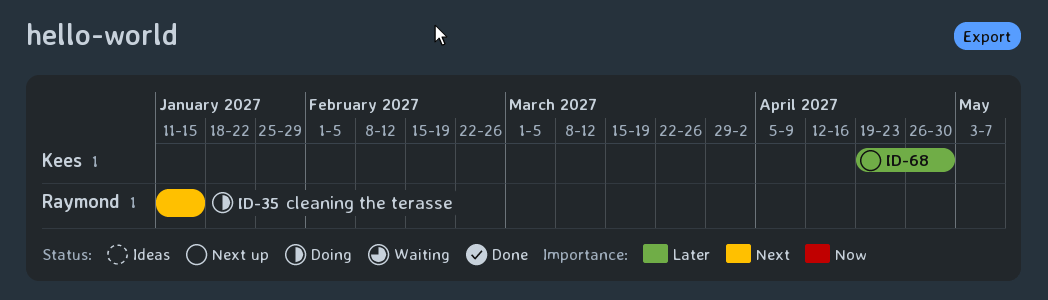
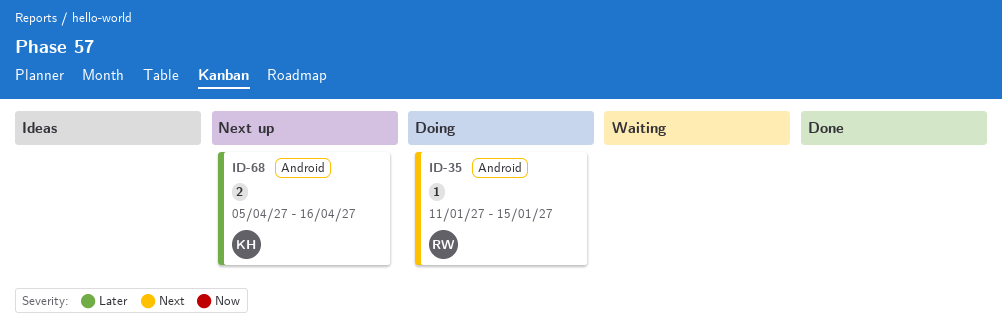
ID-68, start: Apr 19 -> Apr 5
ID-68, due: Apr 30 -> Apr 16

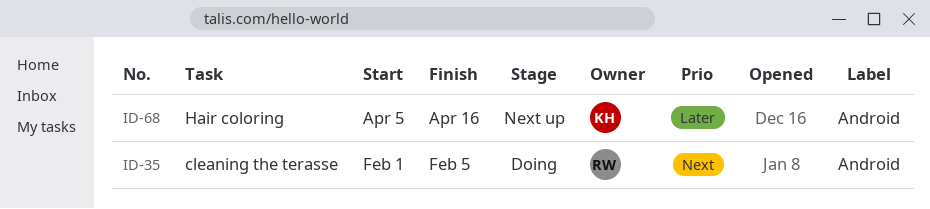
ID-35, start: Jan 11 -> Feb 1
ID-35, due: Jan 15 -> Feb 5

